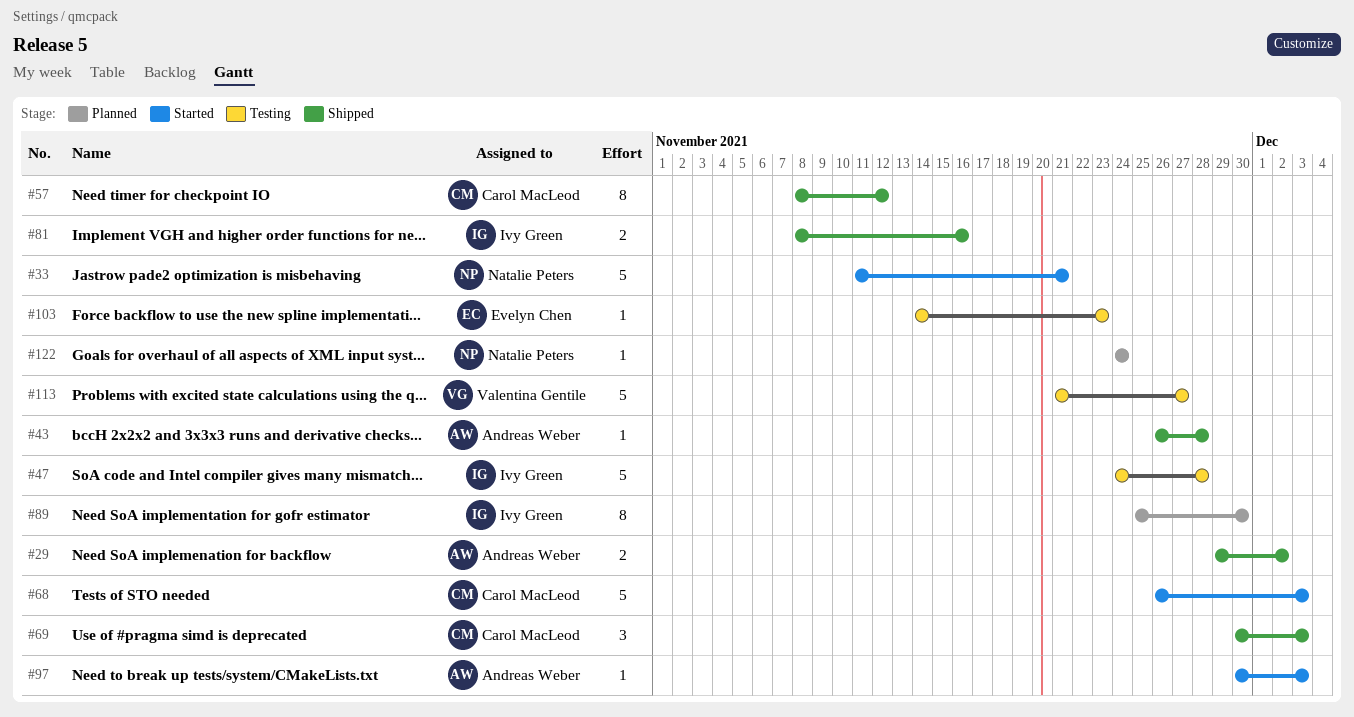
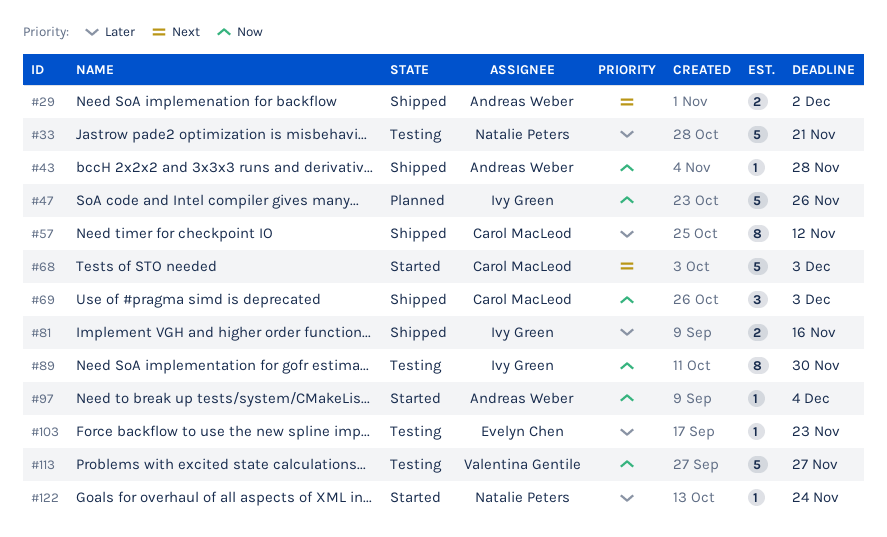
#33, status: Started -> Testing
#47, status: Testing -> Planned
#47, due: Nov 28 -> Nov 26
#89, status: Planned -> Testing
#97, due: Dec 3 -> Dec 4
#122, status: Planned -> Started

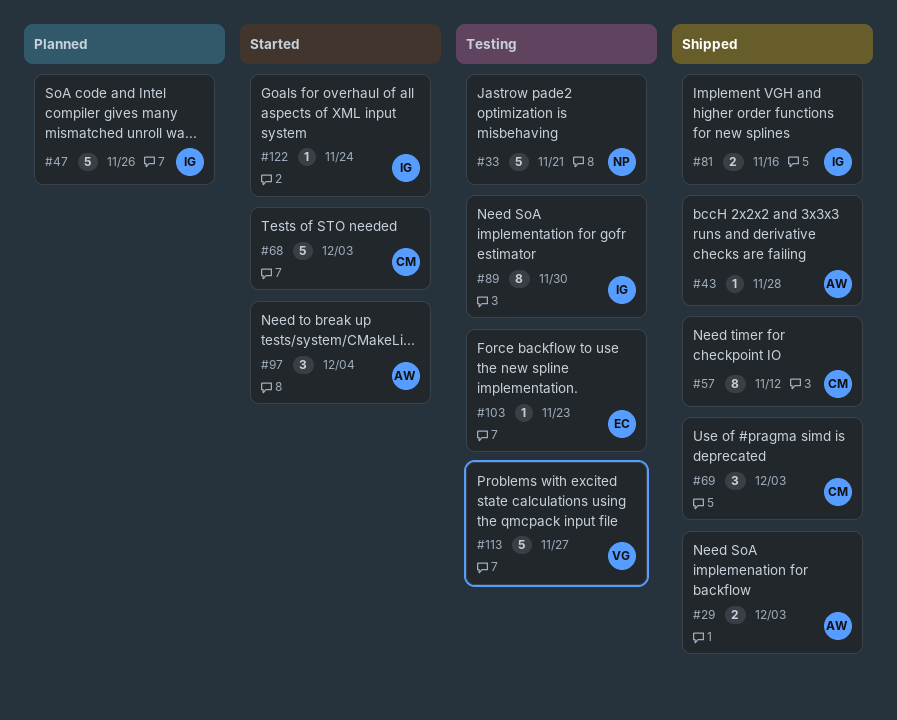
#29, due: Dec 2 -> Dec 3
#97, estimate: 1 -> 3
#122, owner: Natalie Peters -> Ivy Green

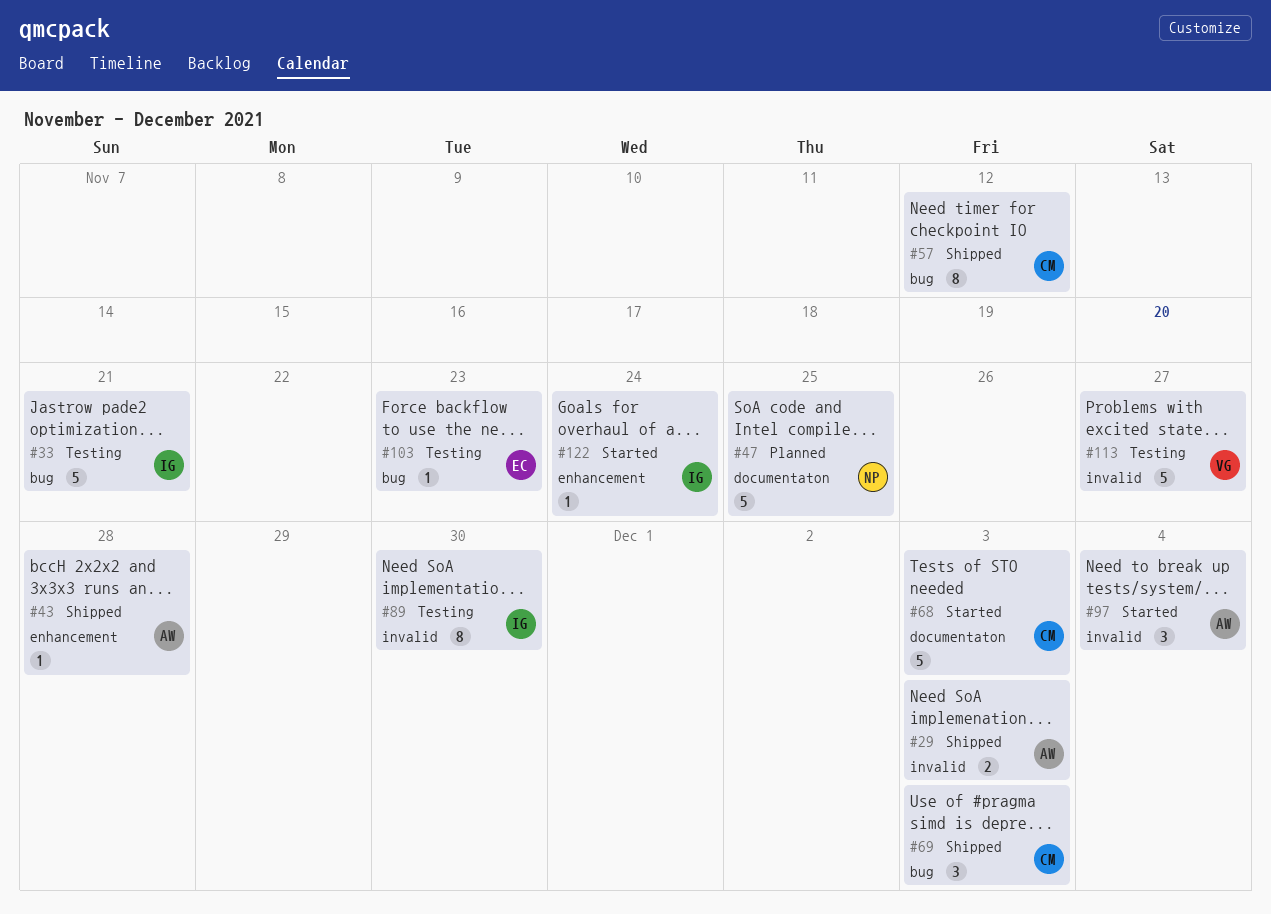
#33, owner: NP -> IG
#47, owner: IG -> NP
#47, due: Nov 26 -> Nov 25
#81: present -> none

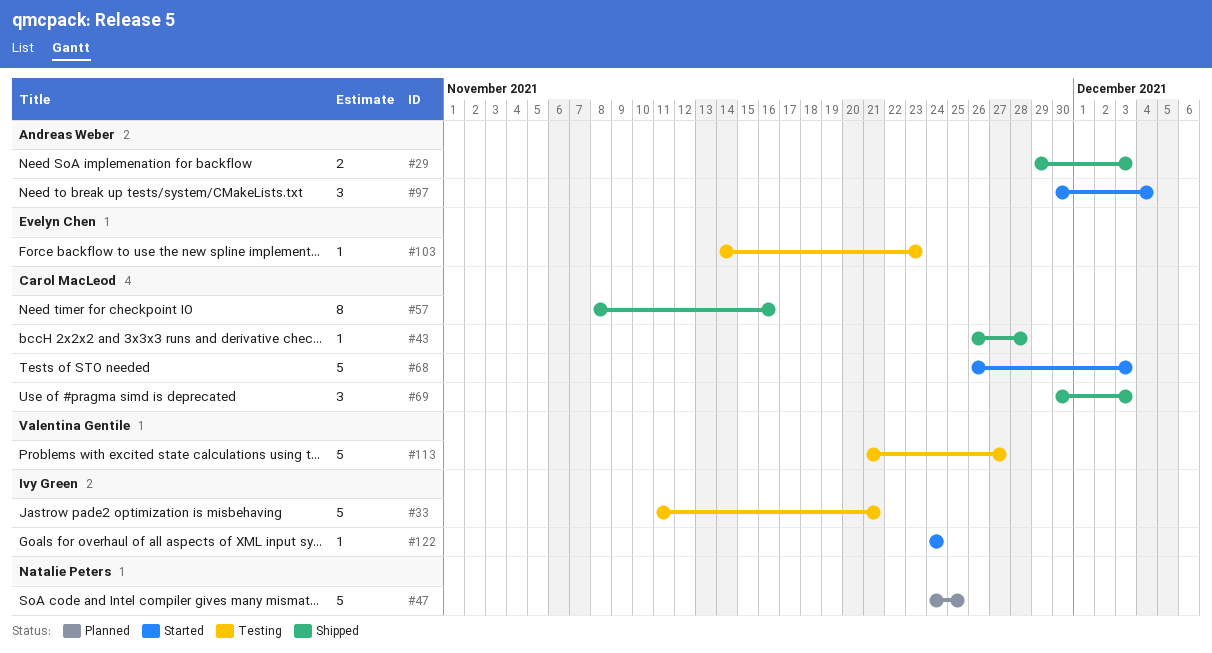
#43, owner: Andreas Weber -> Carol MacLeod
#57, due: Nov 12 -> Nov 16
#89: present -> none

